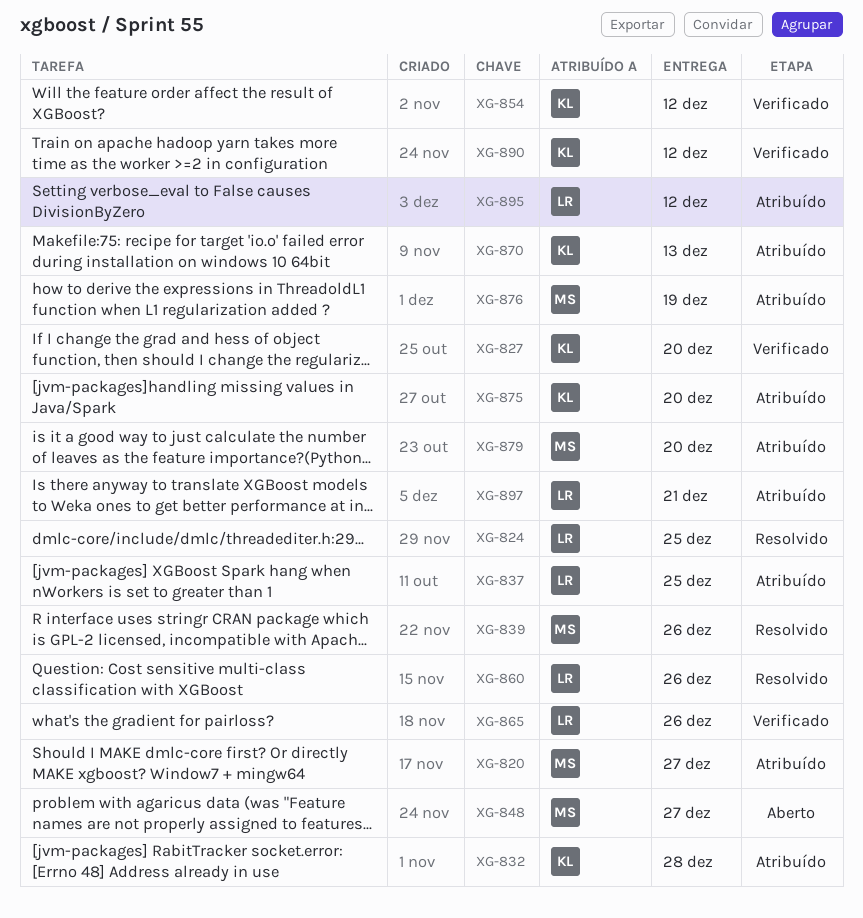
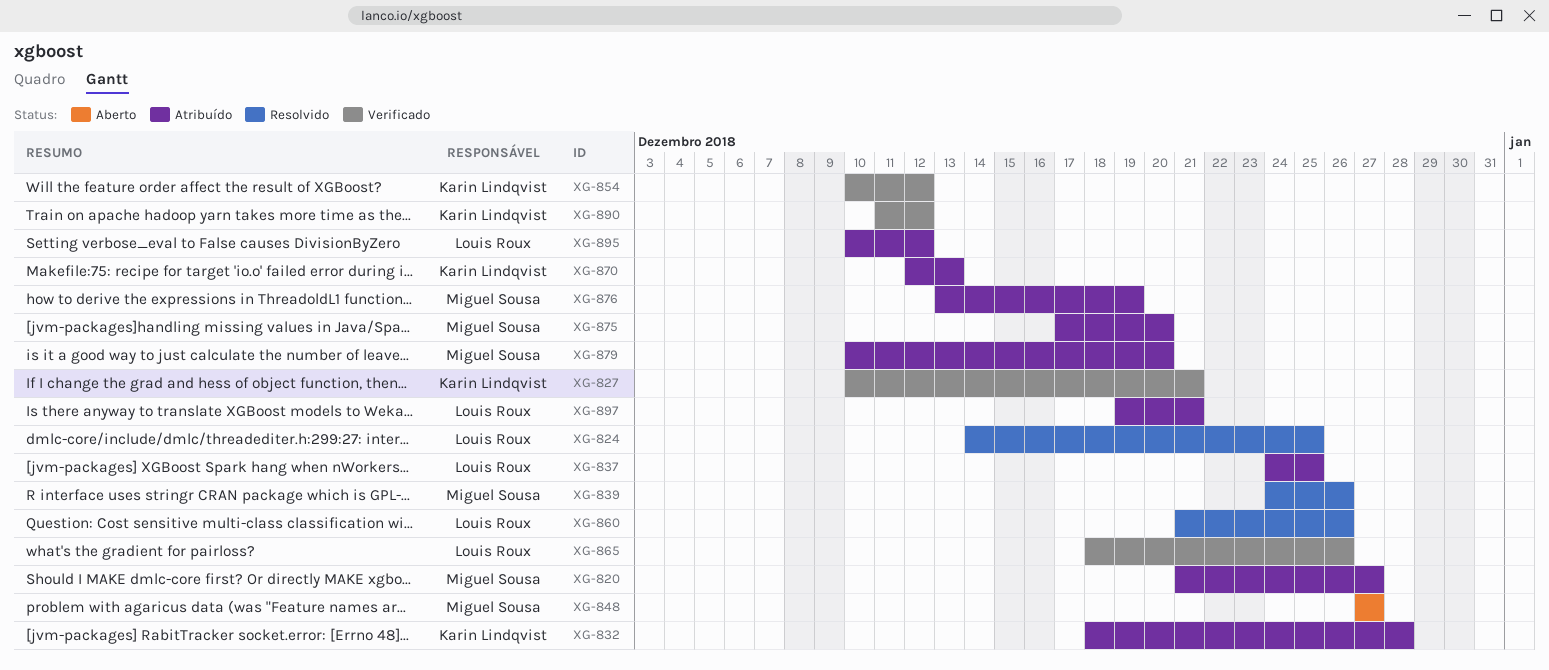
XG-827, due: Dec 20 -> Dec 21
XG-875, owner: Karin Lindqvist -> Miguel Sousa

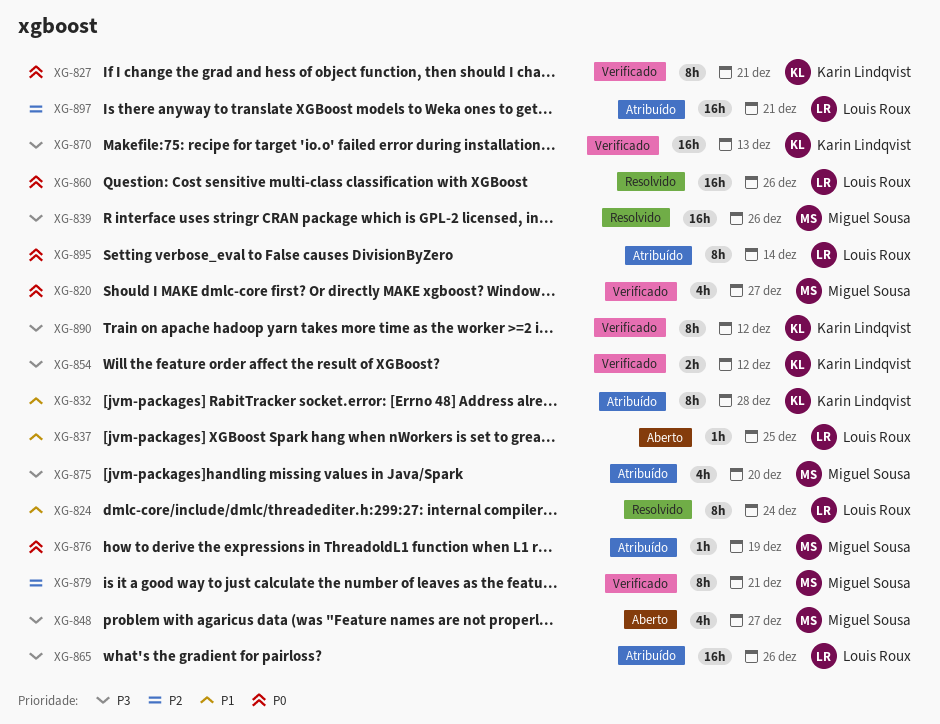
XG-820, status: Atribuído -> Verificado
XG-824, due: Dec 25 -> Dec 24
XG-837, status: Atribuído -> Aberto
XG-865, status: Verificado -> Atribuído
XG-870, status: Atribuído -> Verificado
XG-879, status: Atribuído -> Verificado
XG-879, due: Dec 20 -> Dec 21
XG-895, due: Dec 12 -> Dec 14

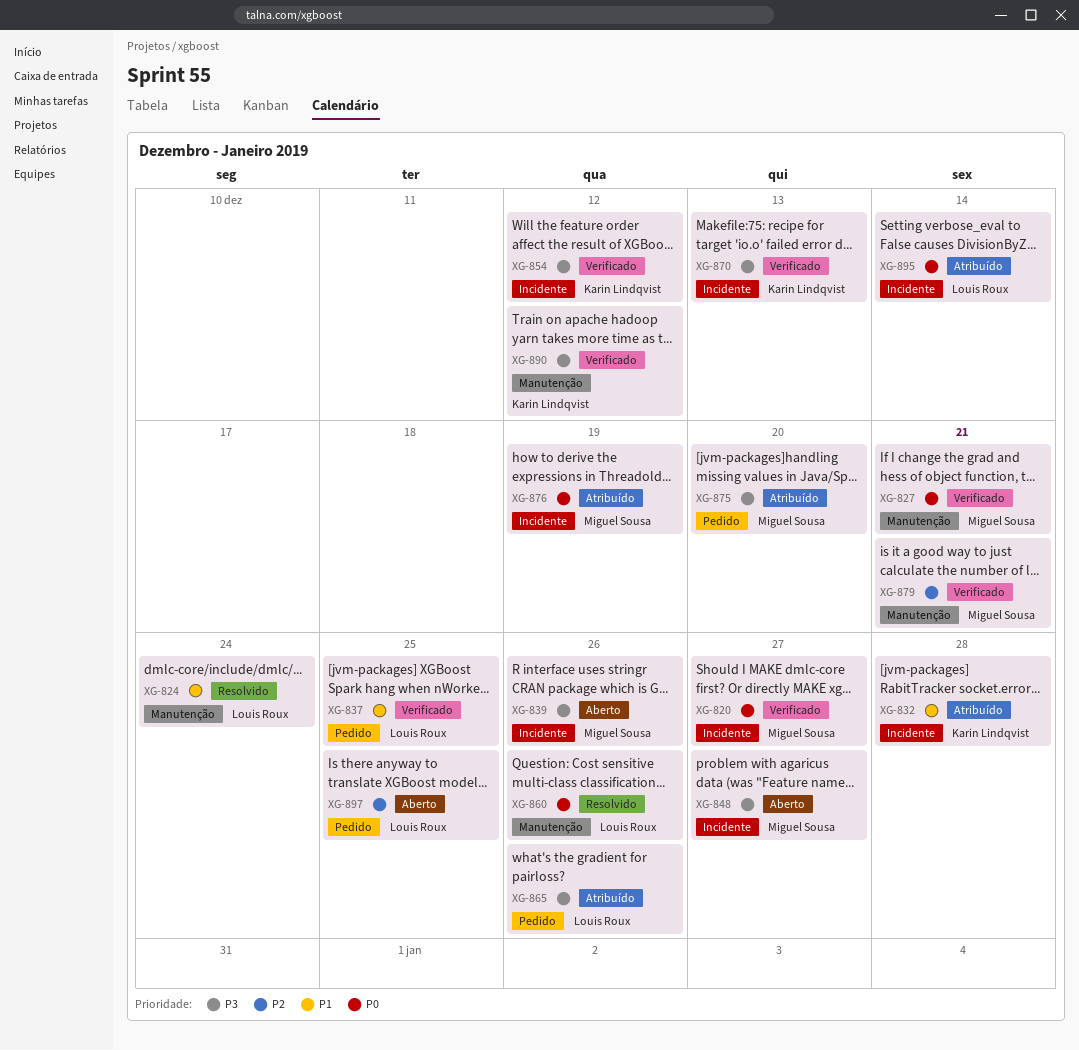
XG-827, owner: Karin Lindqvist -> Miguel Sousa
XG-837, status: Aberto -> Verificado
XG-839, status: Resolvido -> Aberto
XG-897, status: Atribuído -> Aberto
XG-897, due: Dec 21 -> Dec 25

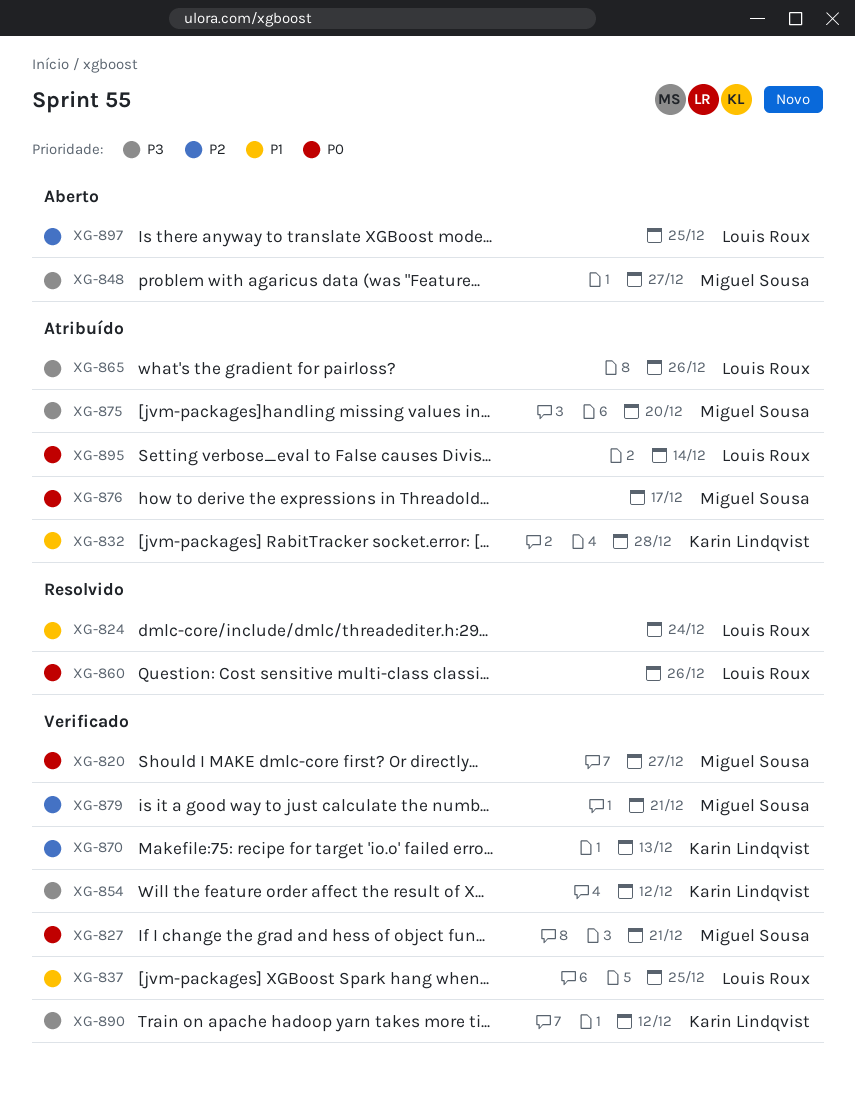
XG-839: present -> none
XG-870, priority: P3 -> P2
XG-876, due: Dec 19 -> Dec 17

